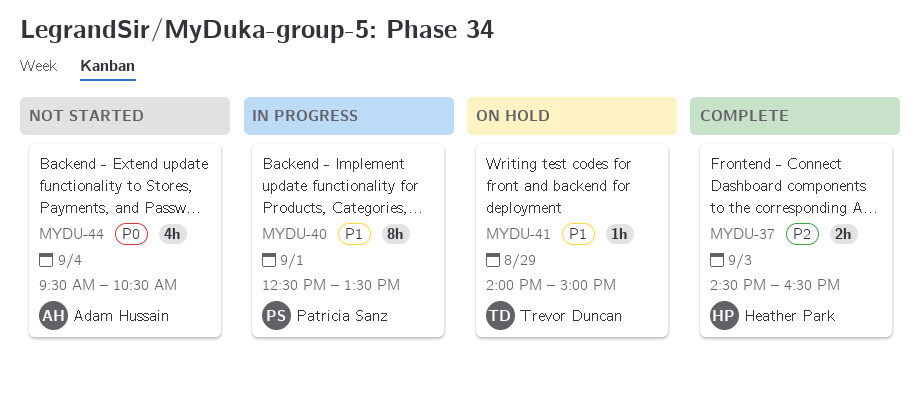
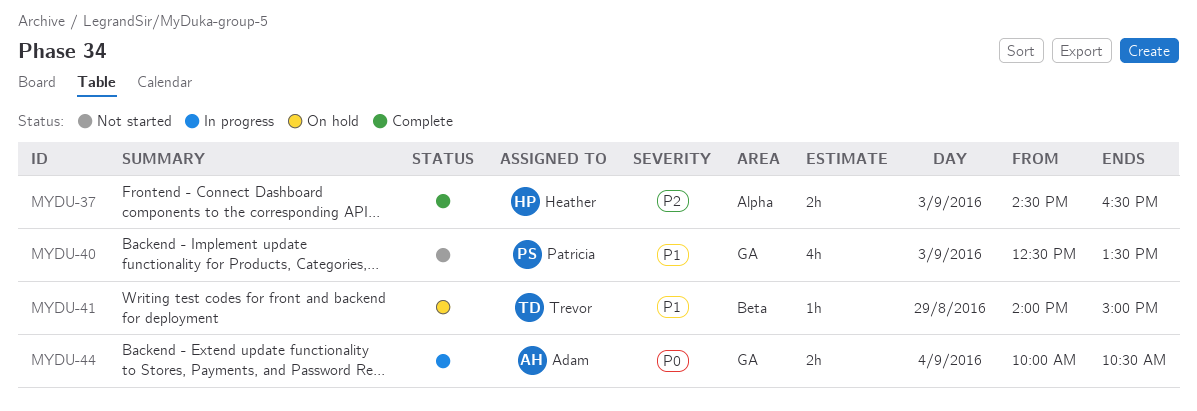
MYDU-40, status: In progress -> Not started
MYDU-40, estimate: 8h -> 4h
MYDU-40, day: Sep 1 -> Sep 3
MYDU-44, status: Not started -> In progress
MYDU-44, estimate: 4h -> 2h
MYDU-44, begins: 09:30 -> 10:00

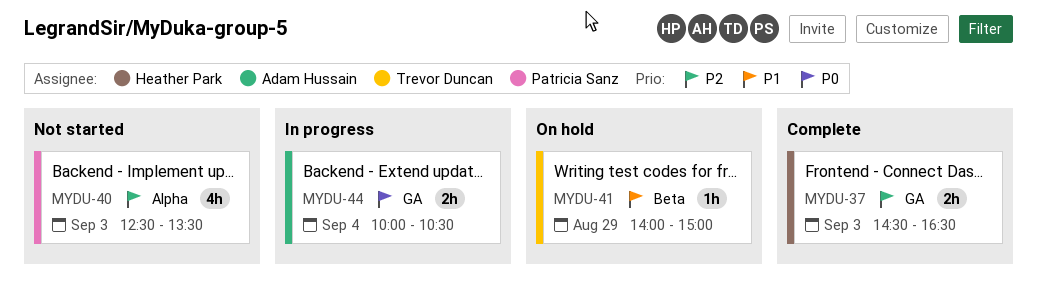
MYDU-37, label: Alpha -> GA
MYDU-40, priority: P1 -> P2
MYDU-40, label: GA -> Alpha

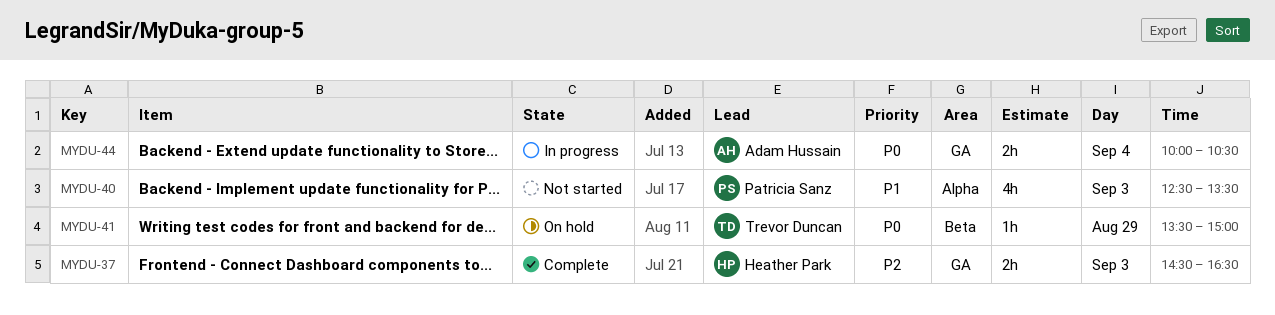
MYDU-40, priority: P2 -> P1
MYDU-41, priority: P1 -> P0
MYDU-41, begins: 14:00 -> 13:30

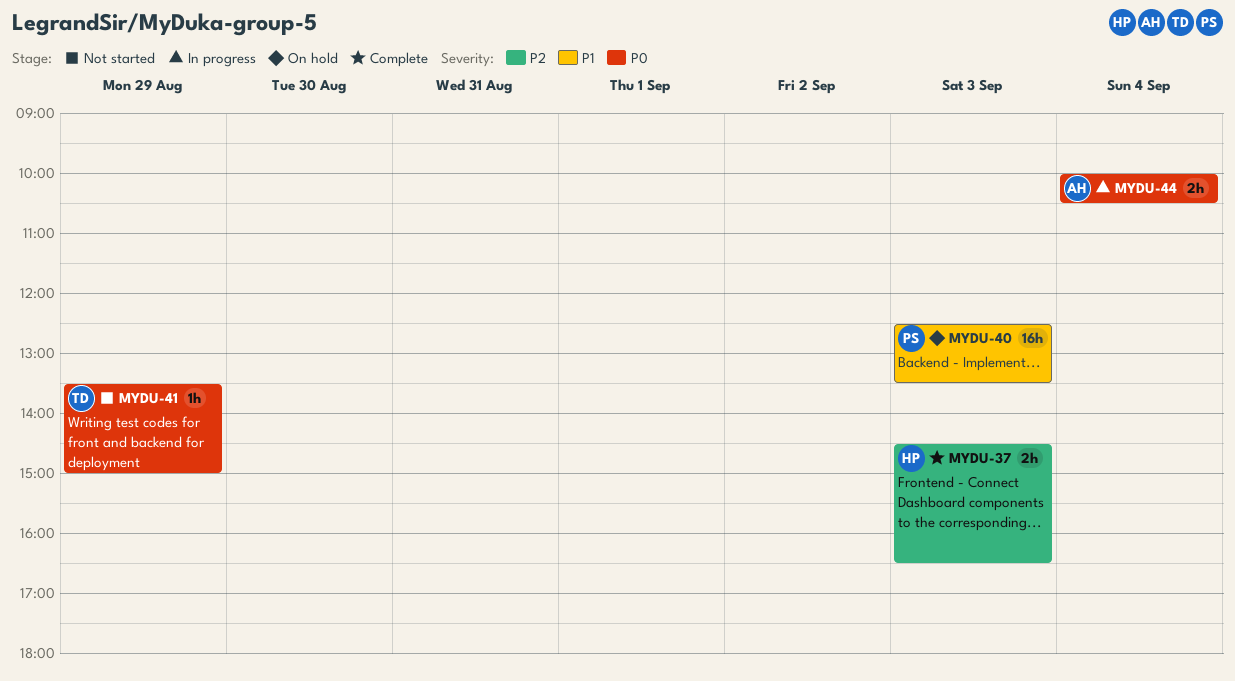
MYDU-40, status: Not started -> On hold
MYDU-40, estimate: 4h -> 16h
MYDU-41, status: On hold -> Not started

